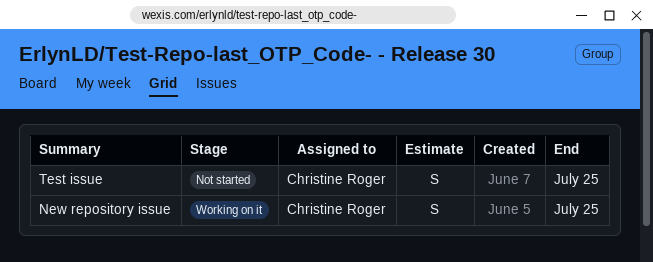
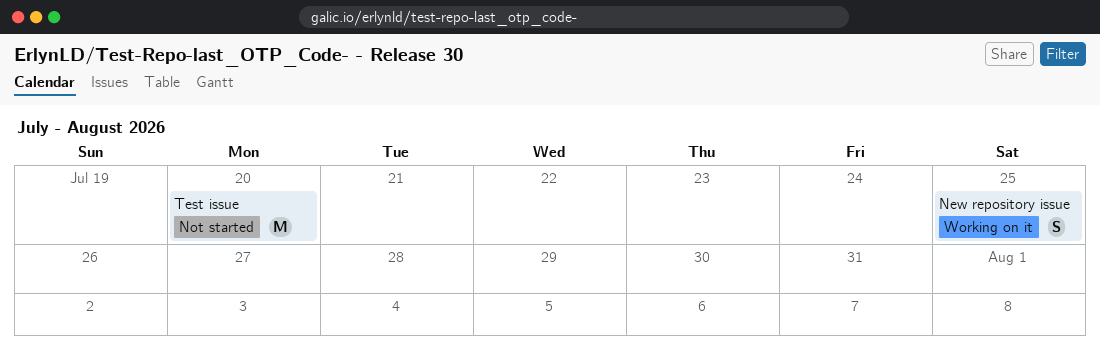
Test issue, estimate: S -> M
Test issue, due: Jul 25 -> Jul 20

